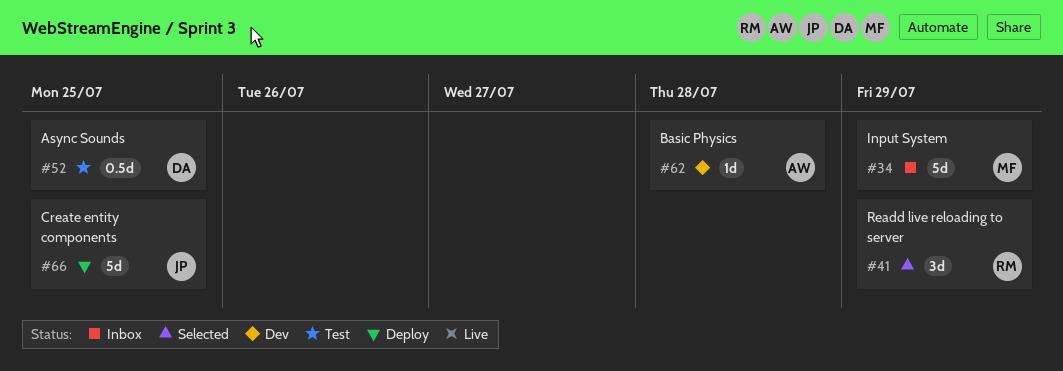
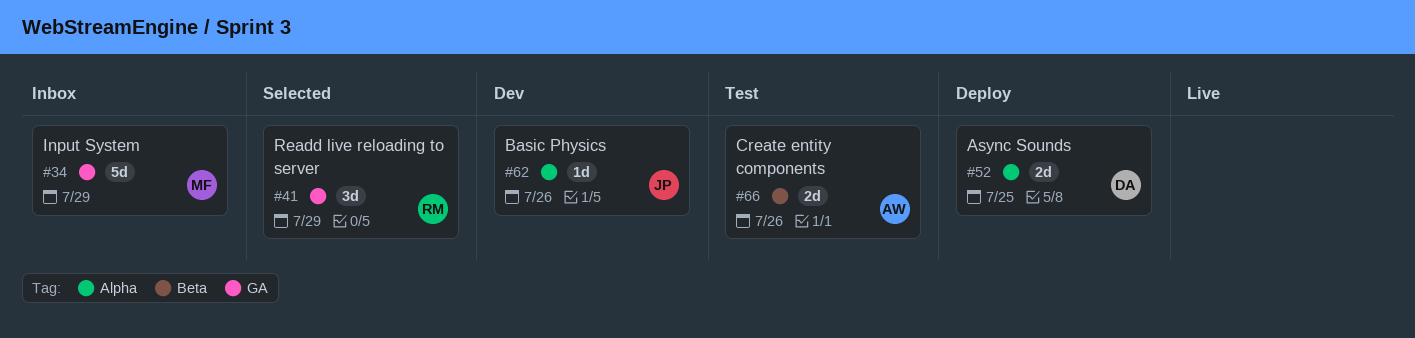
#52, status: Test -> Deploy
#52, estimate: 0.5d -> 2d
#62, owner: AW -> JP
#62, due: Jul 28 -> Jul 26
#66, status: Deploy -> Test
#66, owner: JP -> AW
#66, estimate: 5d -> 2d
#66, due: Jul 25 -> Jul 26

